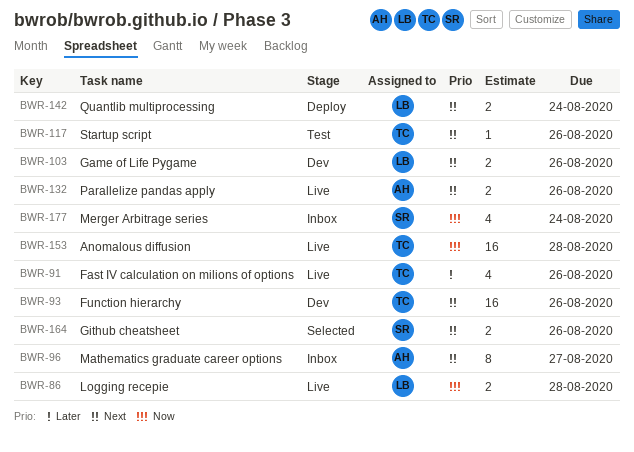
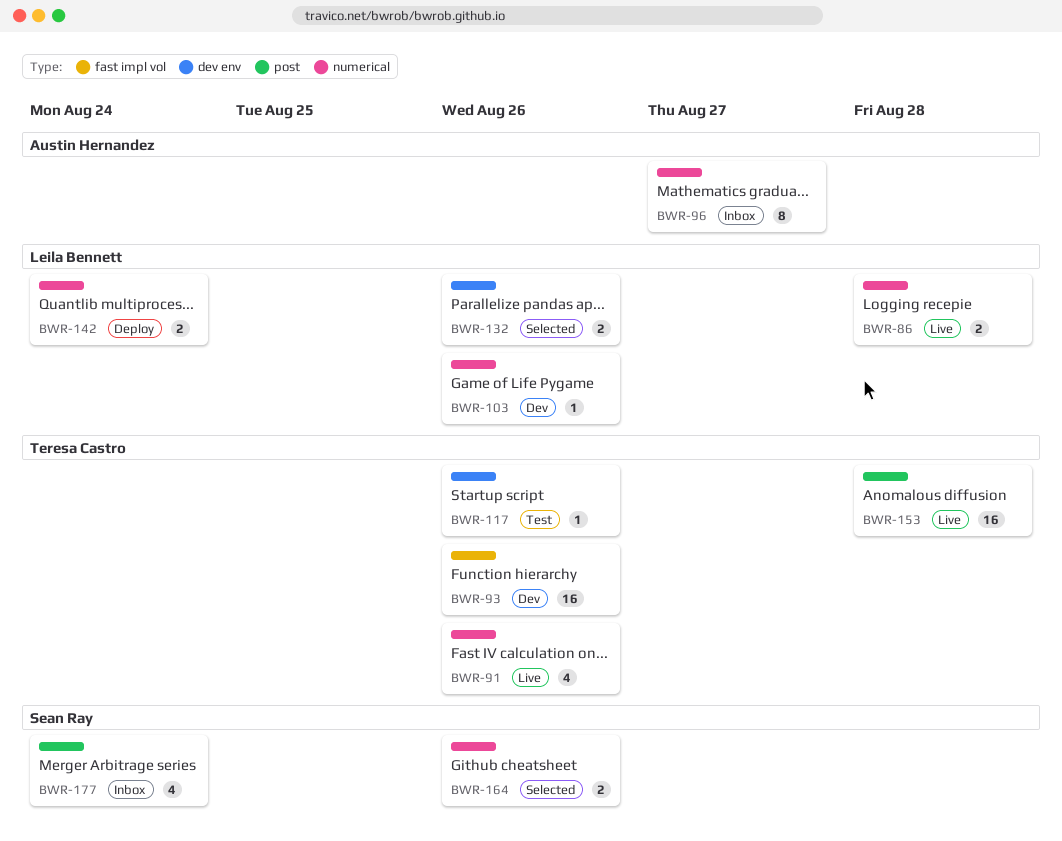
BWR-103, estimate: 2 -> 1
BWR-132, status: Live -> Selected
BWR-132, owner: Austin Hernandez -> Leila Bennett

